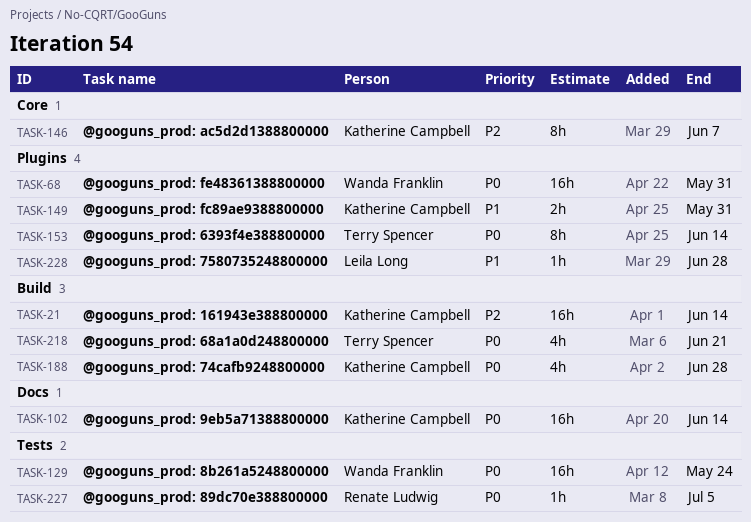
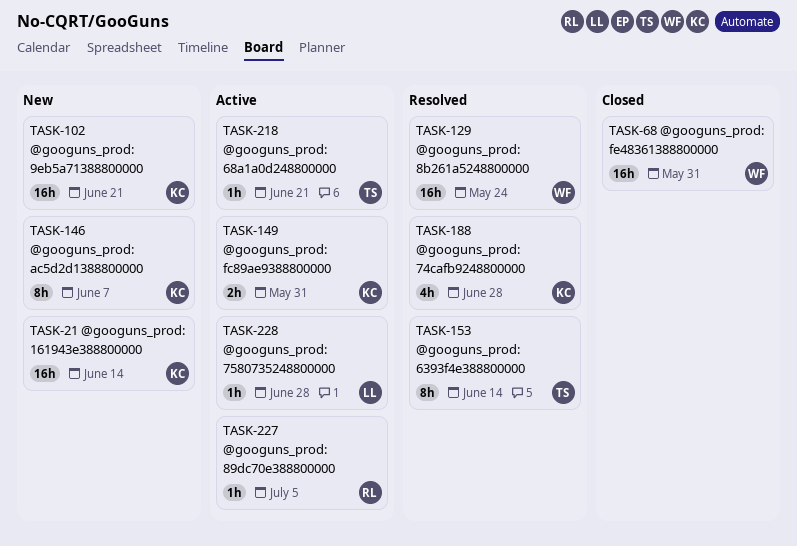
TASK-102, due: Jun 14 -> Jun 21
TASK-218, estimate: 4h -> 1h

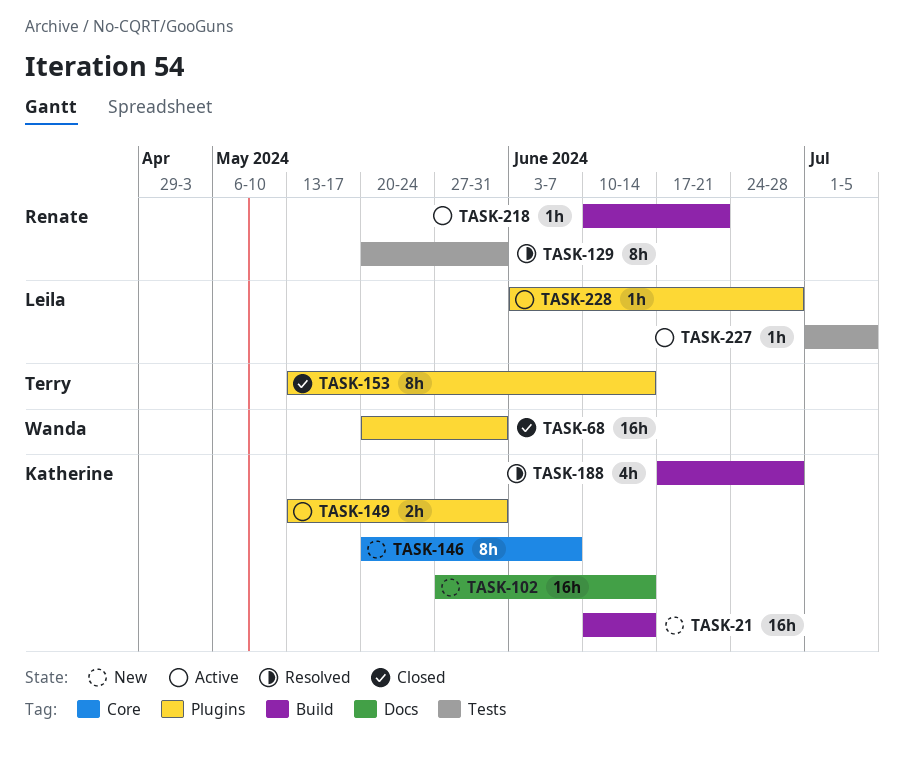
TASK-102, due: Jun 21 -> Jun 14
TASK-129, owner: Wanda -> Renate
TASK-129, estimate: 16h -> 8h
TASK-129, due: May 24 -> May 31
TASK-153, status: Resolved -> Closed
TASK-218, owner: Terry -> Renate
TASK-227, owner: Renate -> Leila

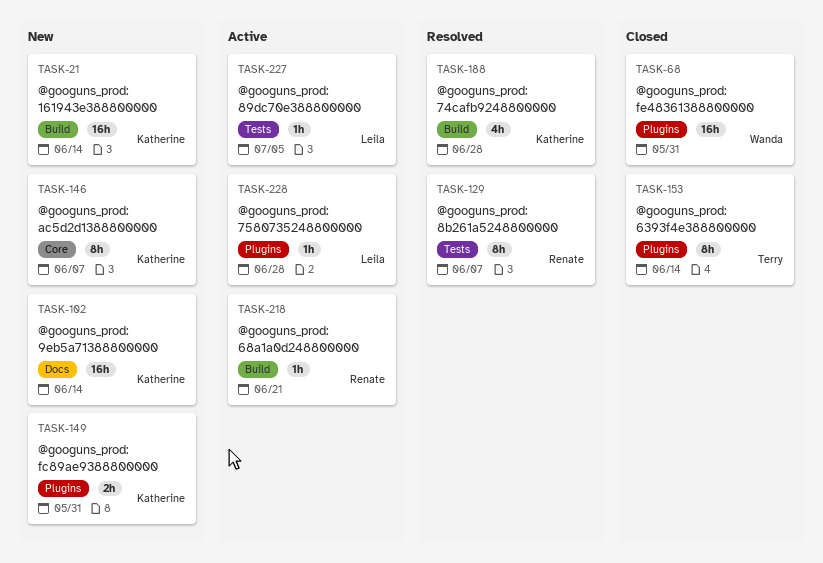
TASK-129, due: May 31 -> Jun 7
TASK-149, status: Active -> New

